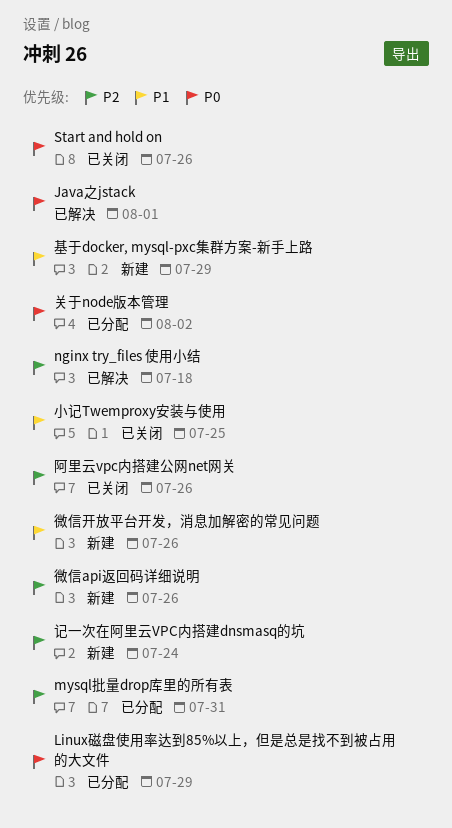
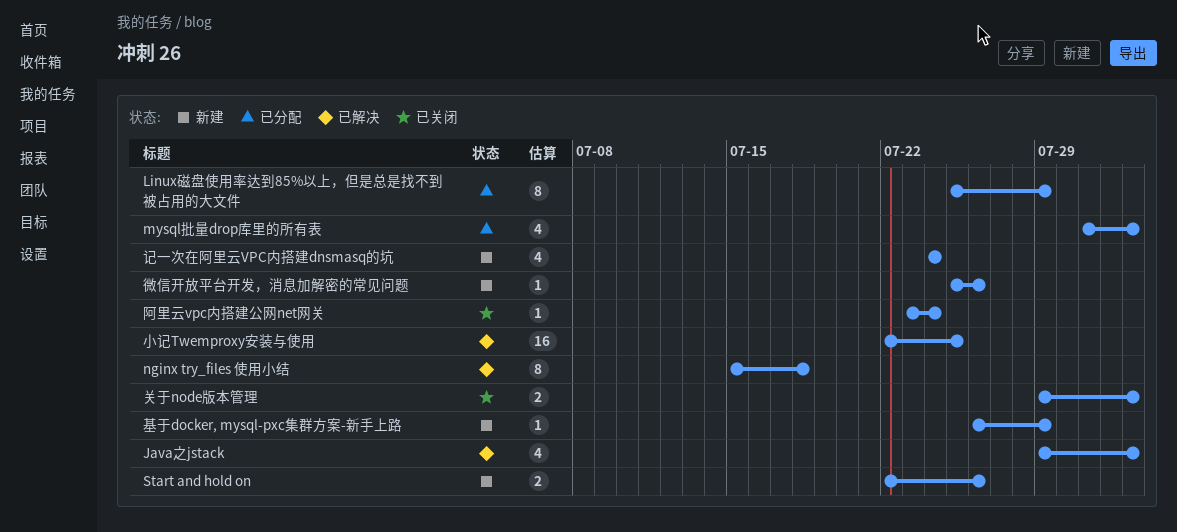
Java之jstack, due: Aug 1 -> Aug 2
mysql批量drop库里的所有表, due: Jul 31 -> Aug 2
Start and hold on, status: 已关闭 -> 新建
关于node版本管理, status: 已分配 -> 已关闭
小记Twemproxy安装与使用, status: 已关闭 -> 已解决
微信api返回码详细说明: present -> none
阿里云vpc内搭建公网net网关, due: Jul 26 -> Jul 24

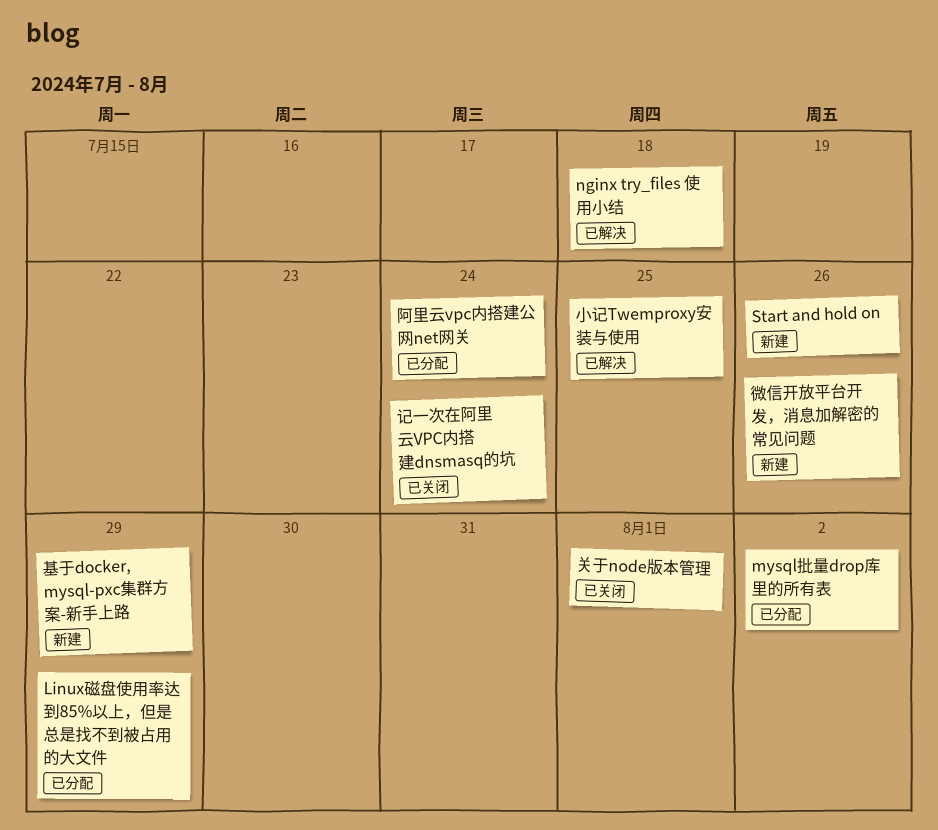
Java之jstack: present -> none
关于node版本管理, due: Aug 2 -> Aug 1
记一次在阿里云VPC内搭建dnsmasq的坑, status: 新建 -> 已关闭
阿里云vpc内搭建公网net网关, status: 已关闭 -> 已分配

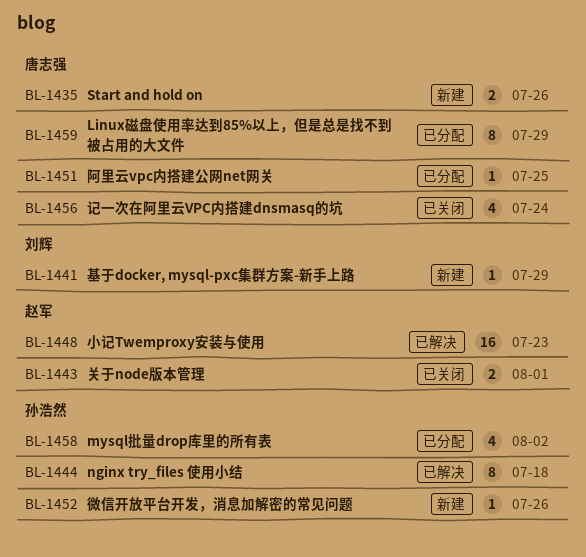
小记Twemproxy安装与使用, due: Jul 25 -> Jul 23
阿里云vpc内搭建公网net网关, due: Jul 24 -> Jul 25

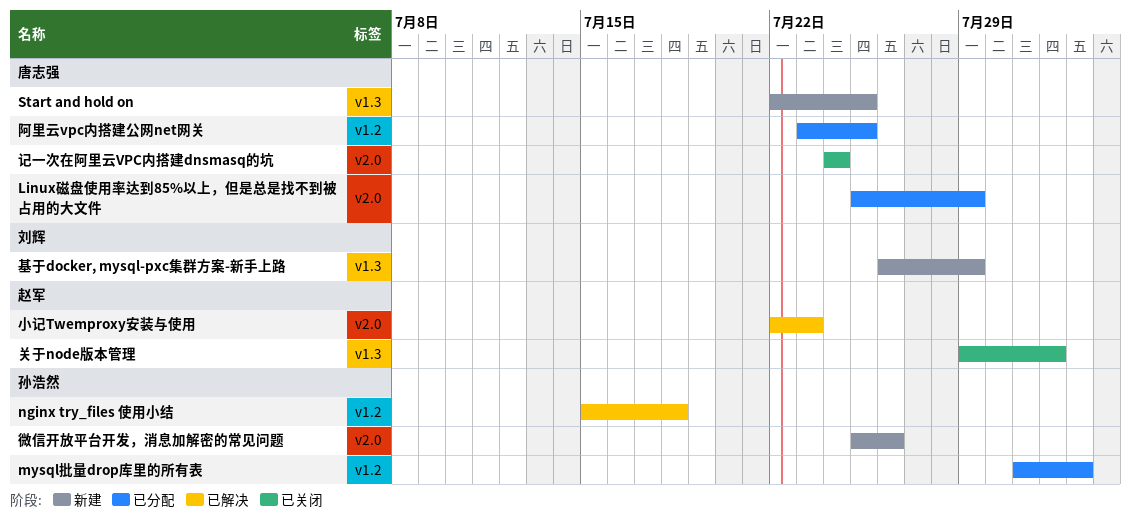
Start and hold on, due: Jul 26 -> Jul 25

